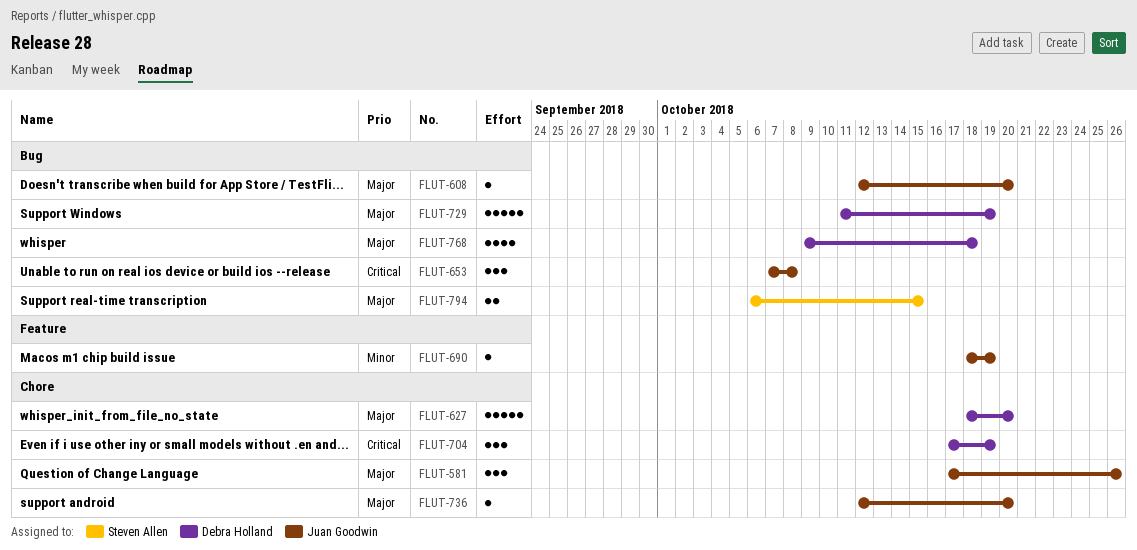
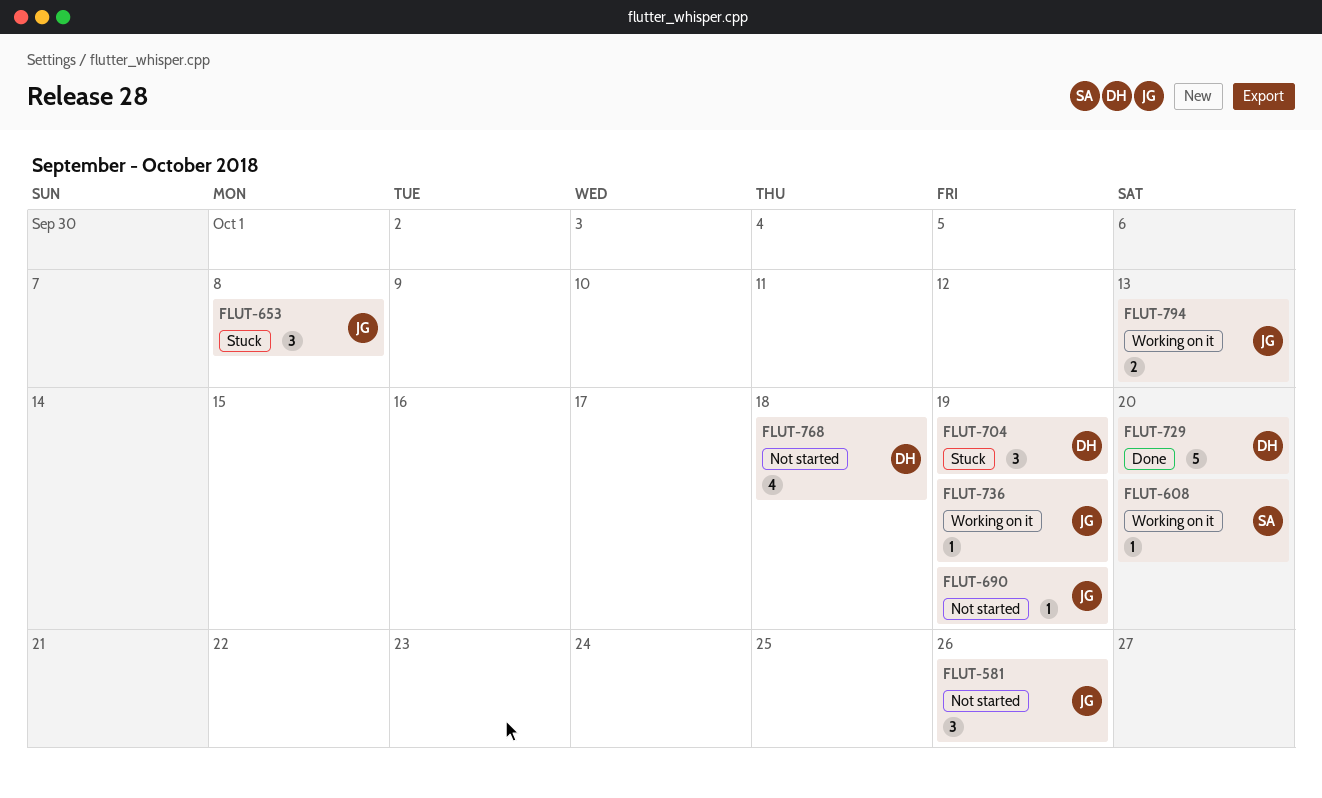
FLUT-608, owner: Juan Goodwin -> Steven Allen
FLUT-627: present -> none
FLUT-729, due: Oct 19 -> Oct 20
FLUT-736, due: Oct 20 -> Oct 19
FLUT-794, owner: Steven Allen -> Juan Goodwin
FLUT-794, due: Oct 15 -> Oct 13

